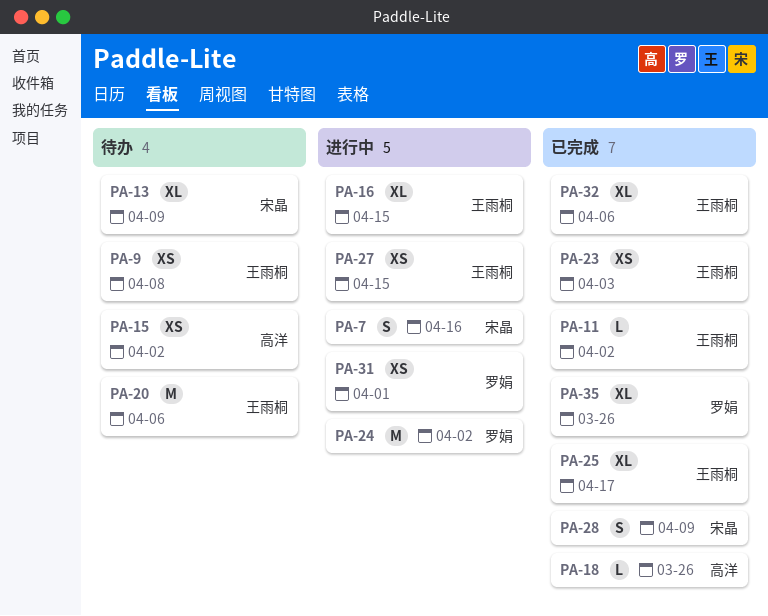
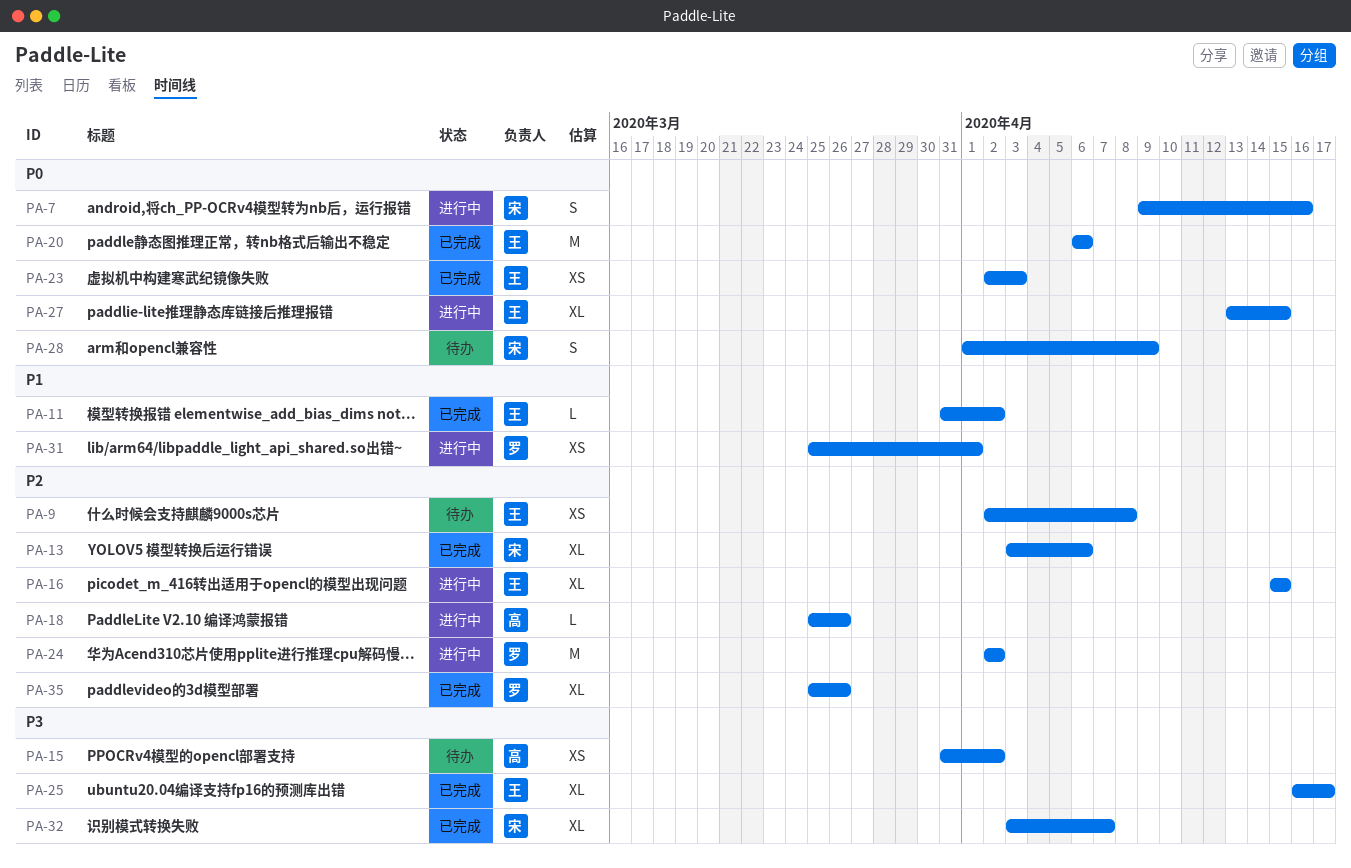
PA-13, status: 待办 -> 已完成
PA-13, due: Apr 9 -> Apr 6
PA-18, status: 已完成 -> 进行中
PA-20, status: 待办 -> 已完成
PA-27, estimate: XS -> XL
PA-28, status: 已完成 -> 待办
PA-32, owner: 王雨桐 -> 宋晶
PA-32, due: Apr 6 -> Apr 7

